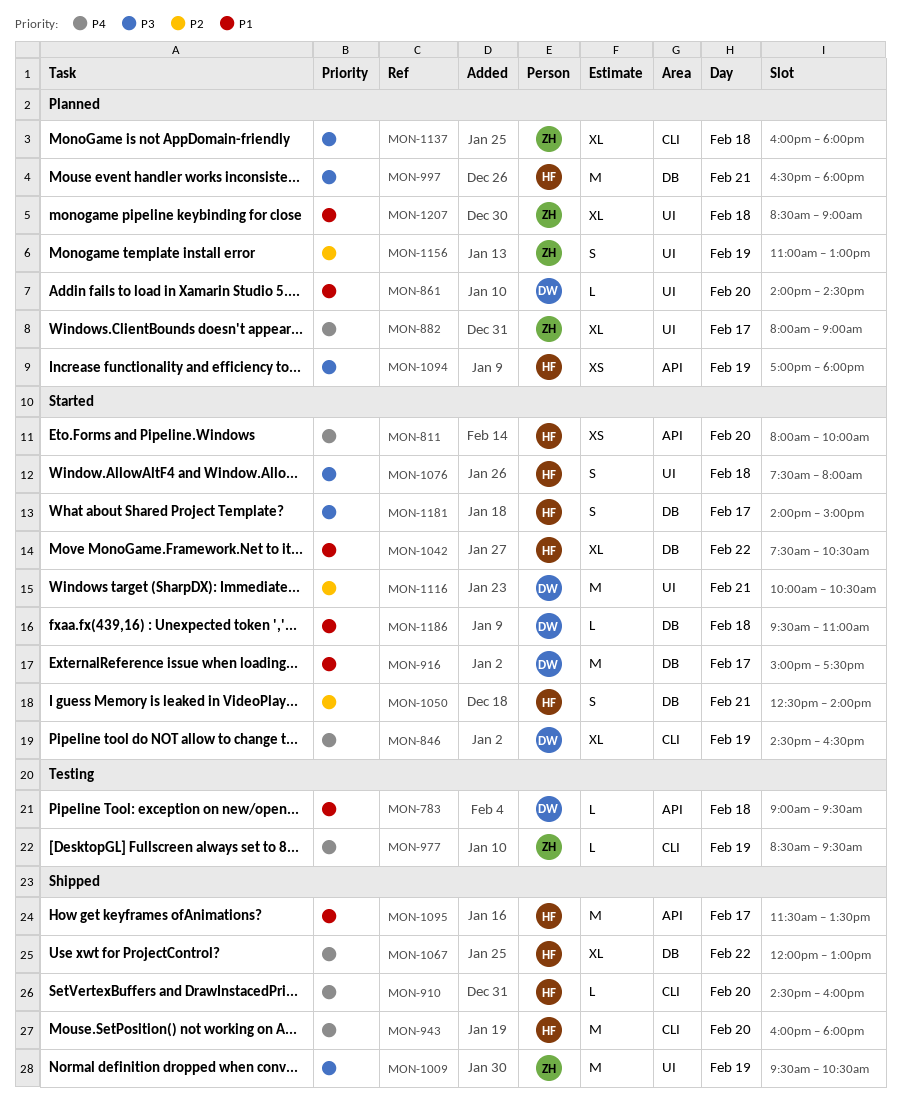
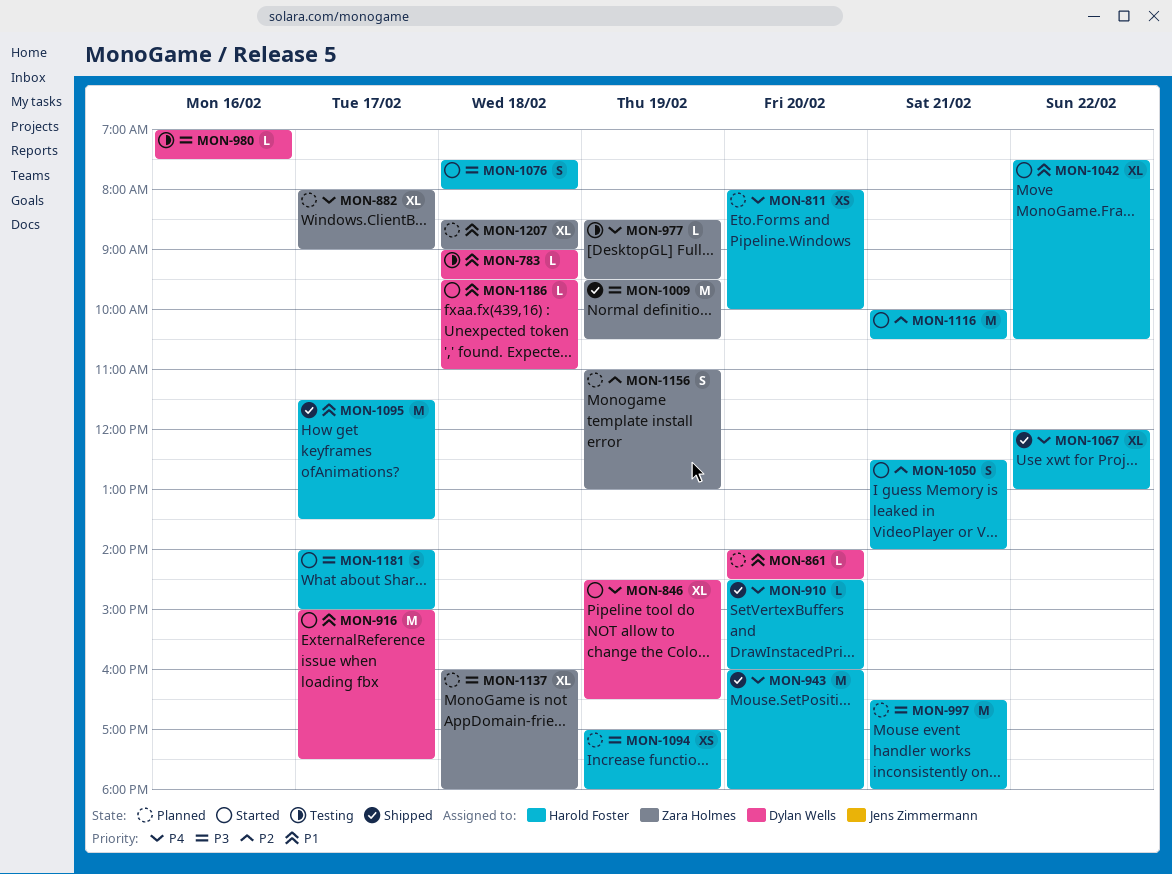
MON-811, status: Started -> Planned
MON-980: none -> present
MON-1116, owner: Dylan Wells -> Harold Foster

